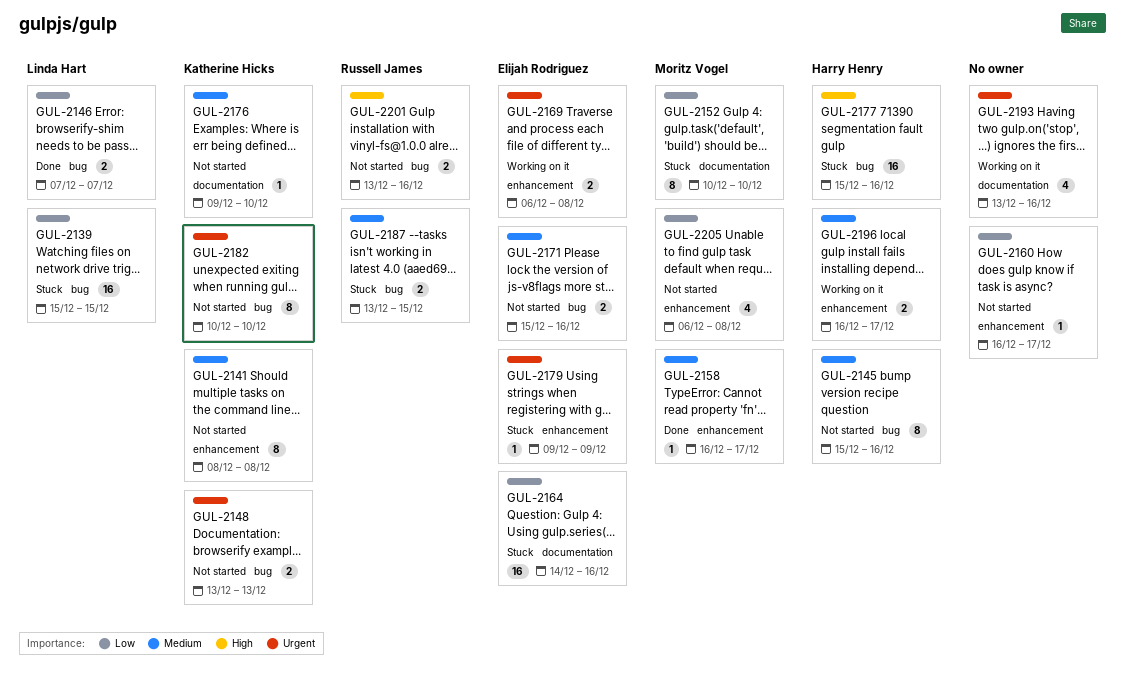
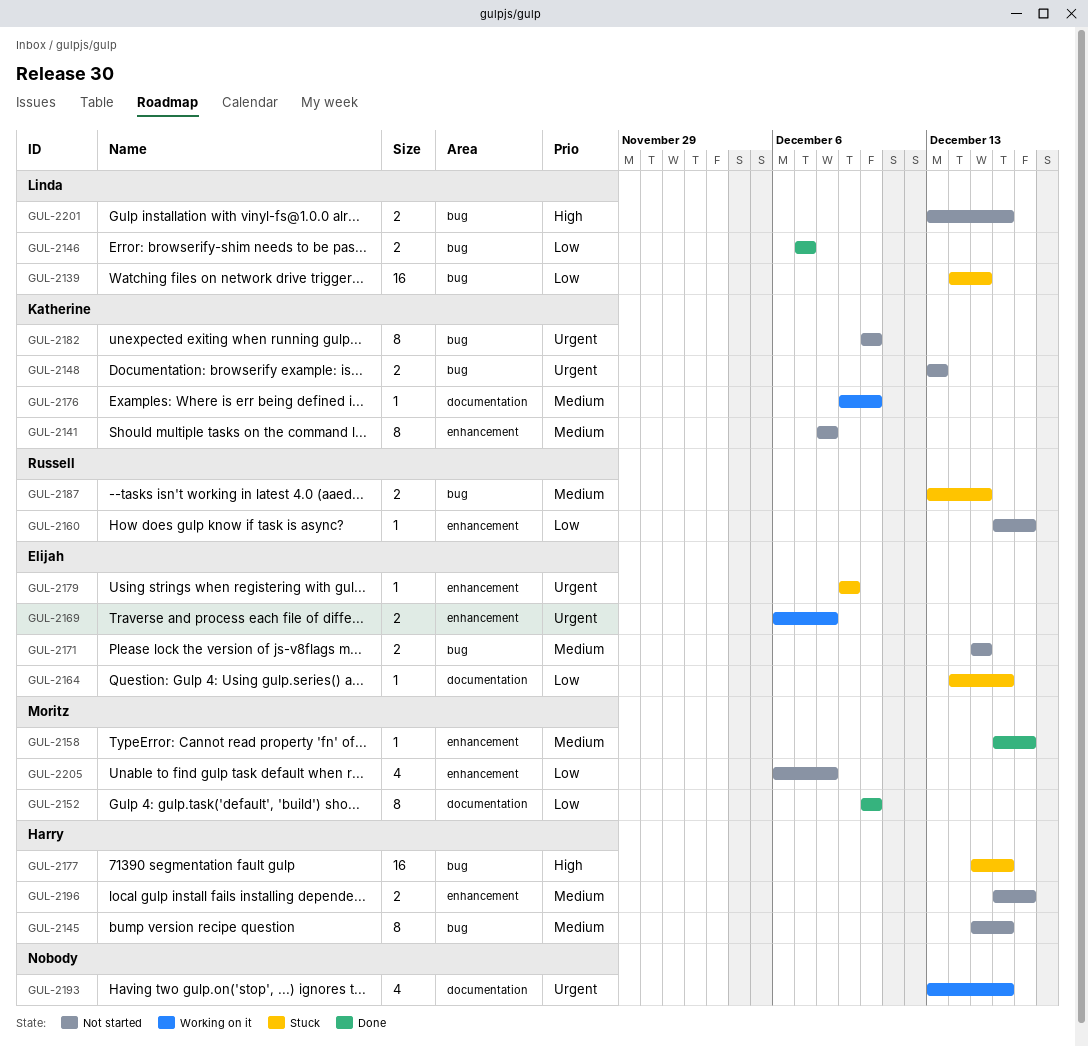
GUL-2139, start: Dec 15 -> Dec 14
GUL-2152, status: Stuck -> Done
GUL-2160, owner: none -> Russell James
GUL-2164, estimate: 16 -> 1
GUL-2171, due: Dec 16 -> Dec 15
GUL-2176, status: Not started -> Working on it
GUL-2196, status: Working on it -> Not started
GUL-2201, owner: Russell James -> Linda Hart

